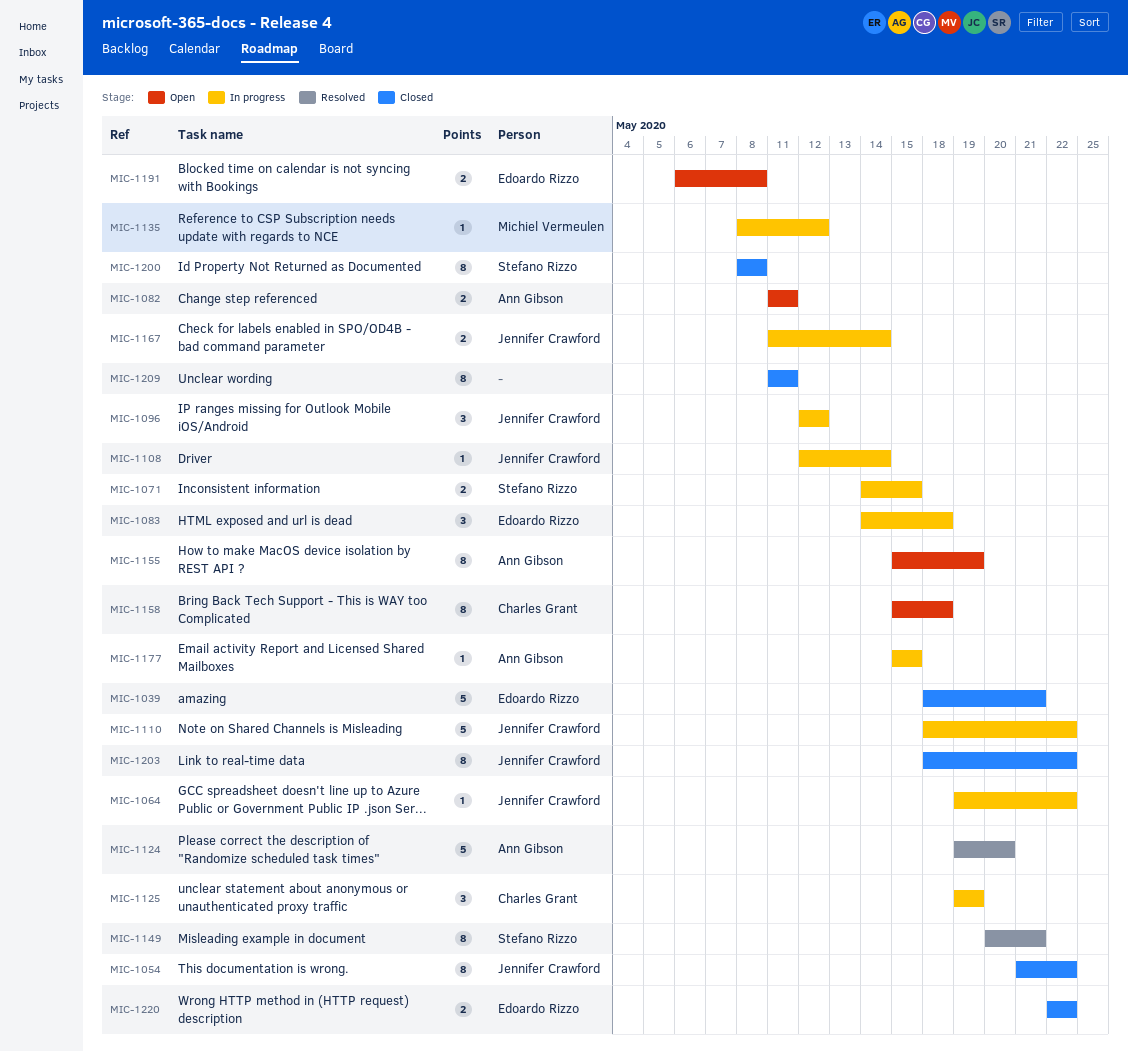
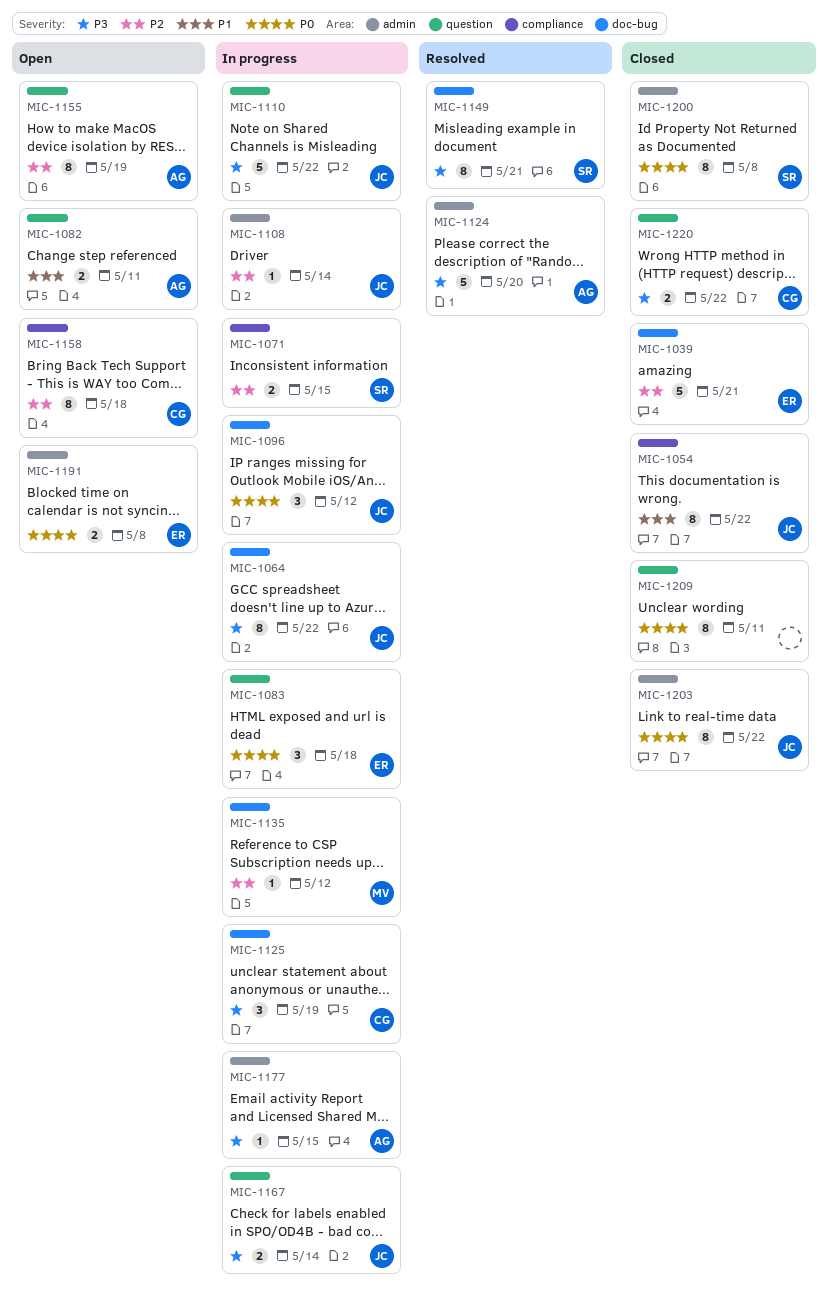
MIC-1064, estimate: 1 -> 8
MIC-1220, owner: Edoardo Rizzo -> Charles Grant

